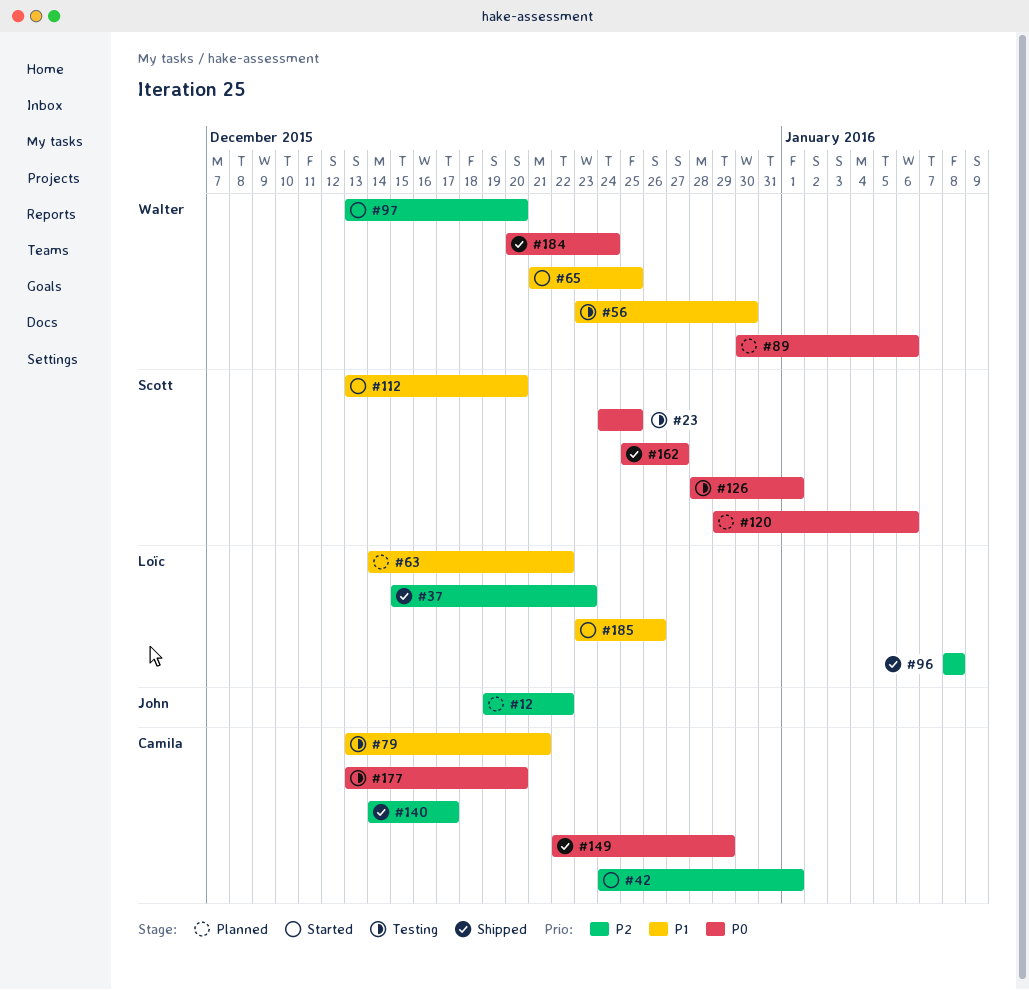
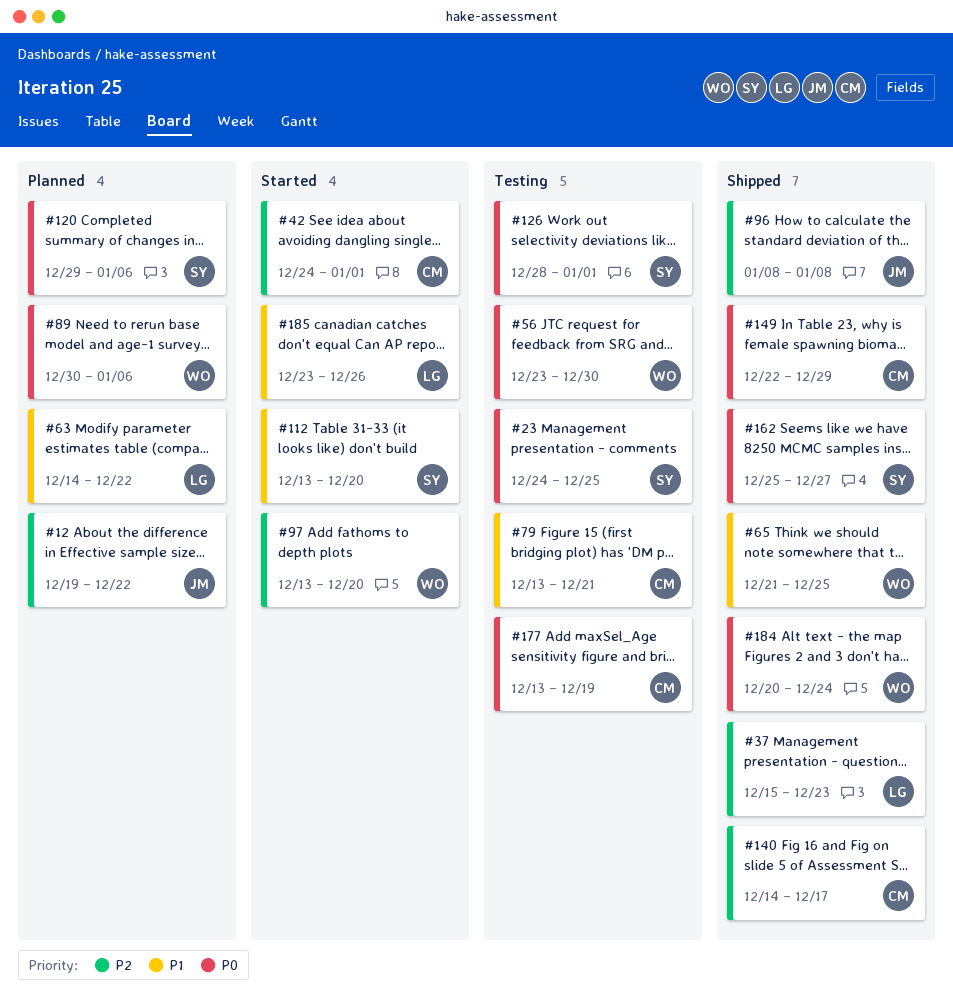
#56, priority: P1 -> P0
#65, status: Started -> Shipped
#96, owner: Loïc -> John
#177, due: Dec 20 -> Dec 19

